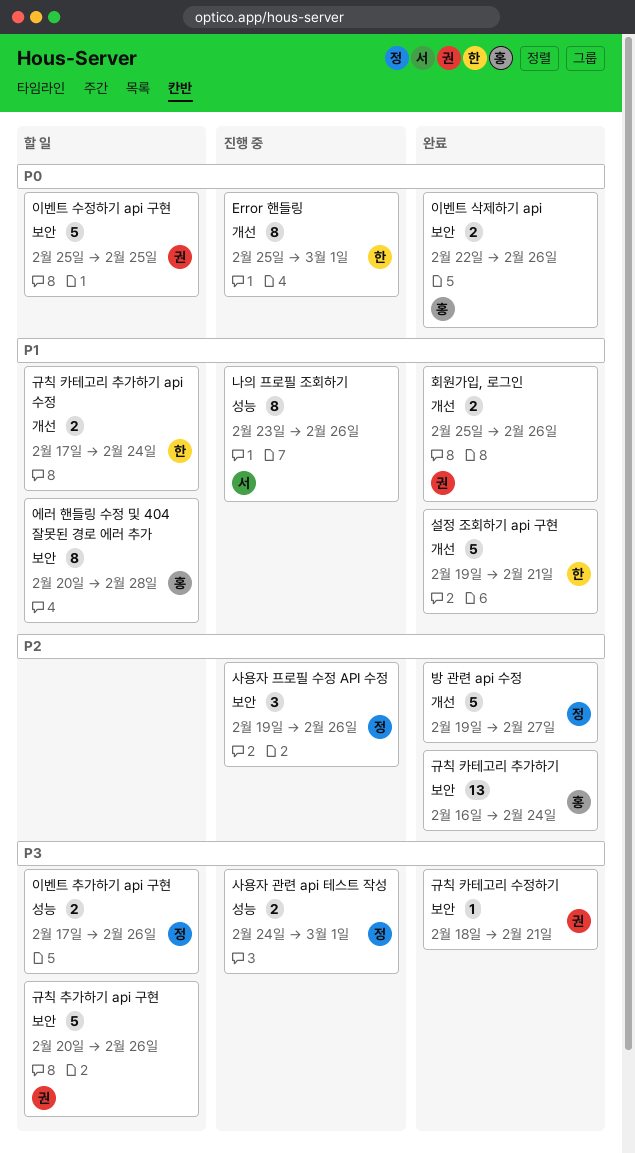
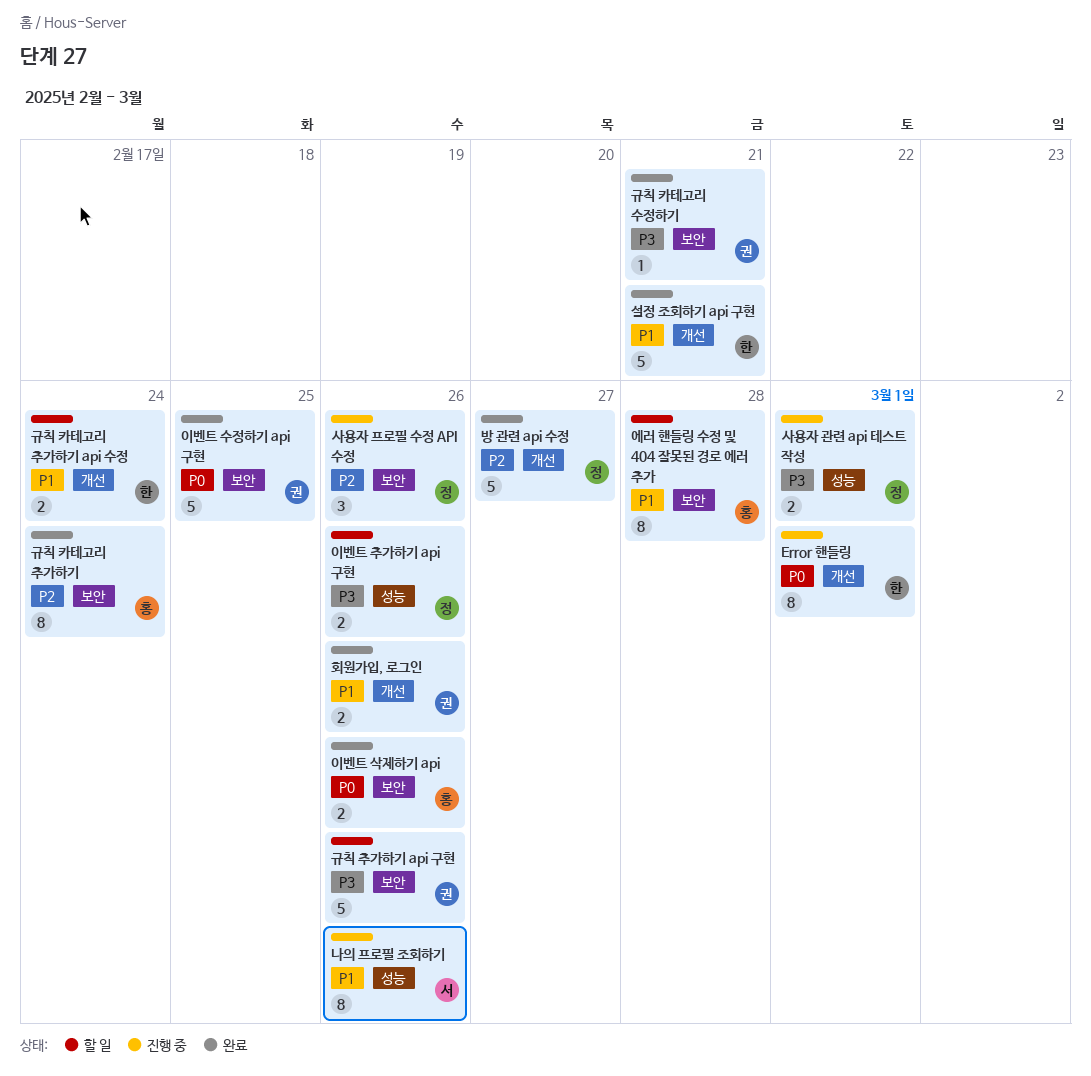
규칙 카테고리 추가하기, estimate: 13 -> 8
이벤트 수정하기 api 구현, status: 할 일 -> 완료

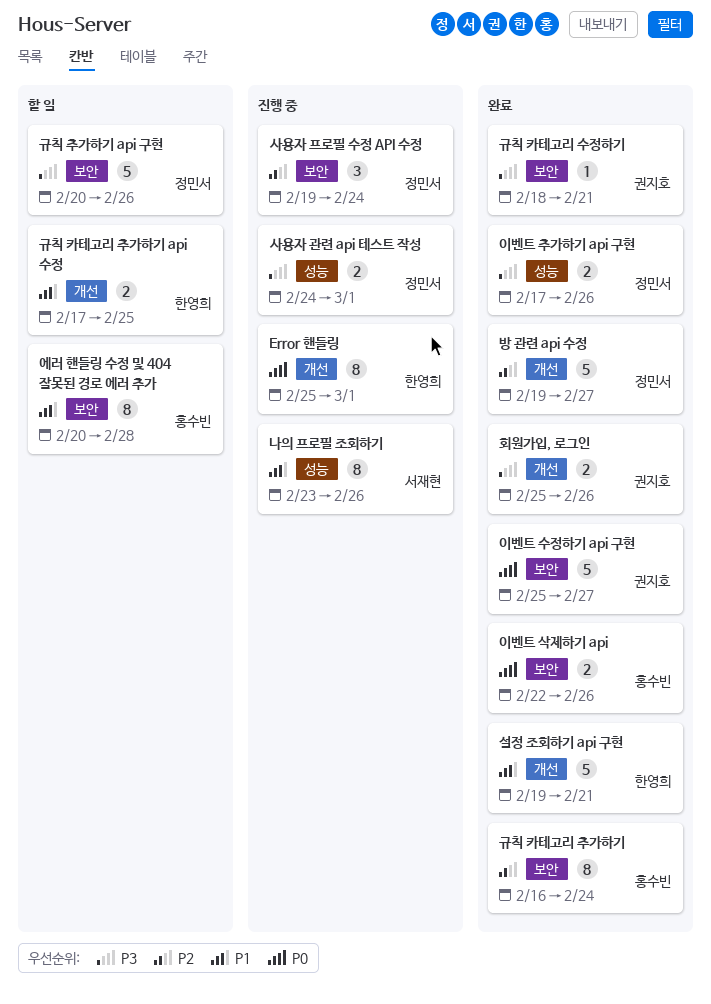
규칙 추가하기 api 구현, owner: 권지호 -> 정민서
규칙 카테고리 추가하기 api 수정, due: Feb 24 -> Feb 25
사용자 프로필 수정 API 수정, due: Feb 26 -> Feb 24
이벤트 수정하기 api 구현, due: Feb 25 -> Feb 27
이벤트 추가하기 api 구현, status: 할 일 -> 완료
회원가입, 로그인, priority: P1 -> P3

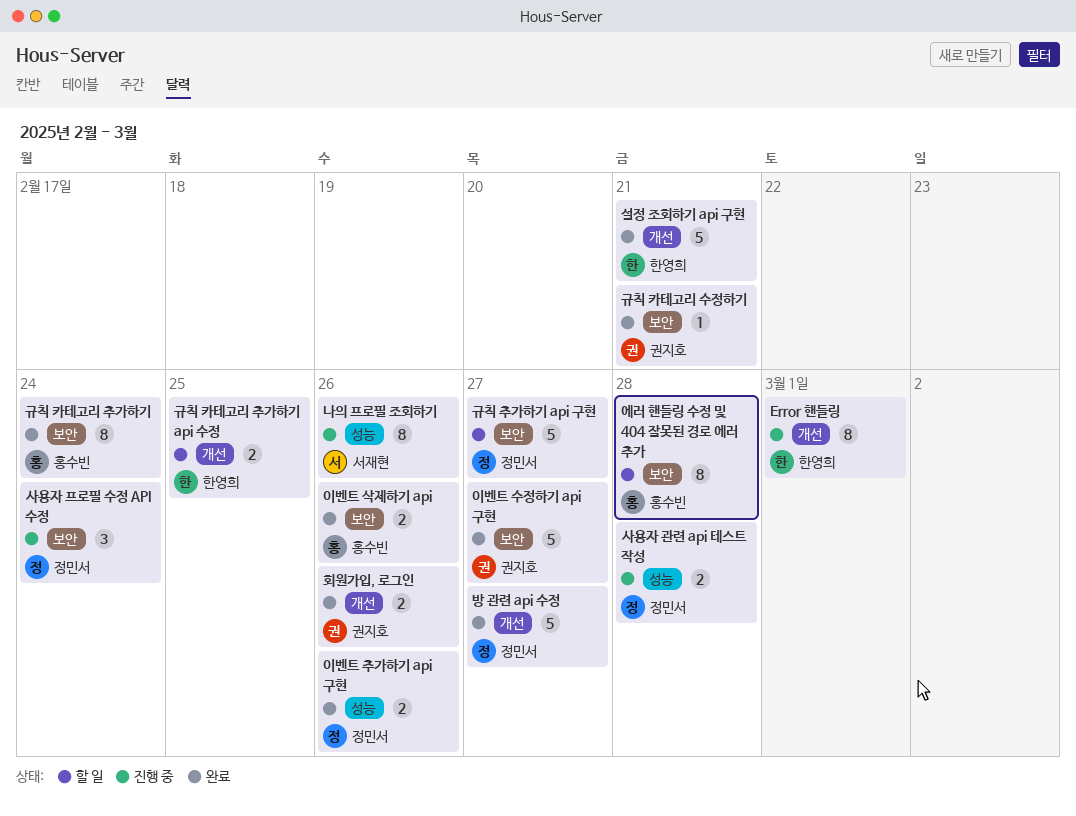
규칙 추가하기 api 구현, due: Feb 26 -> Feb 27
사용자 관련 api 테스트 작성, due: Mar 1 -> Feb 28

